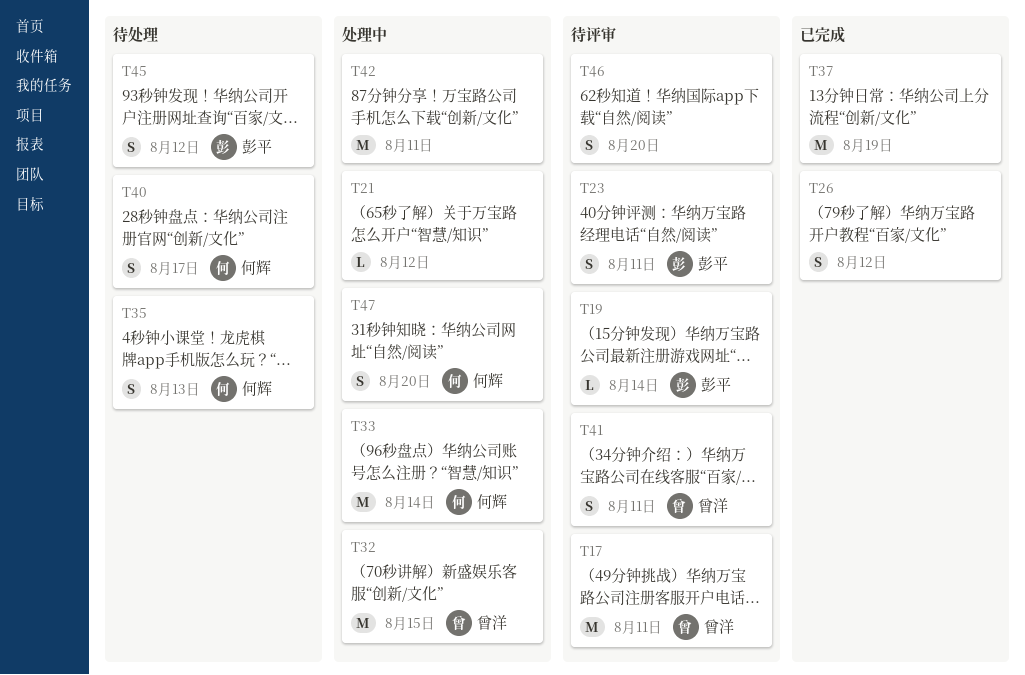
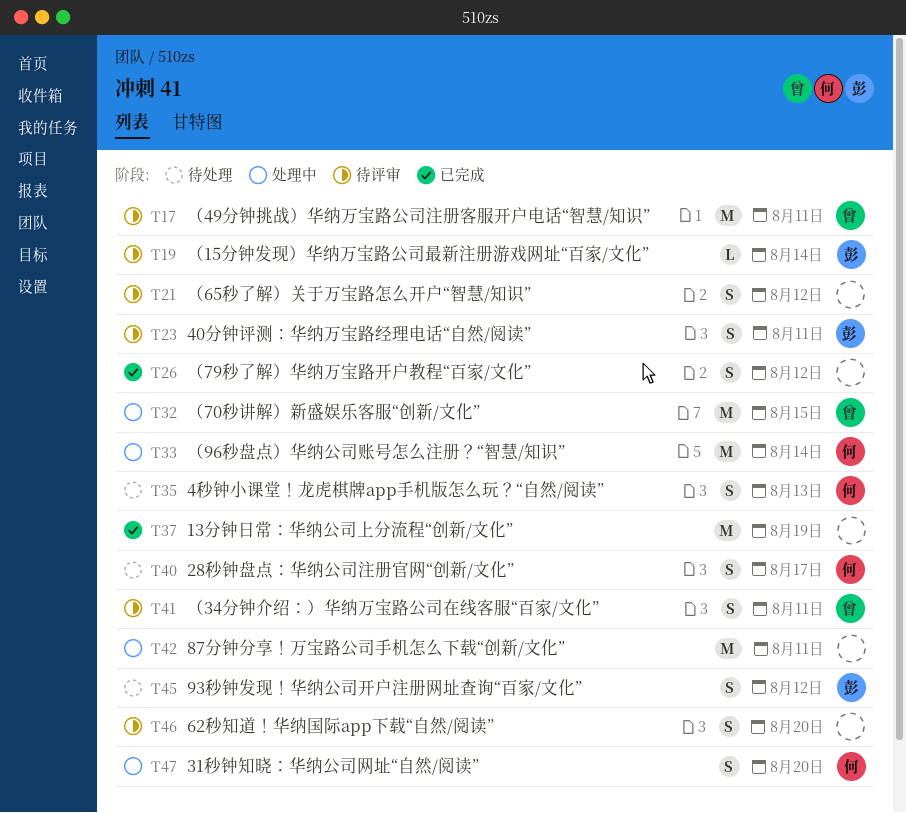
T21, status: 处理中 -> 待评审
T21, estimate: L -> S

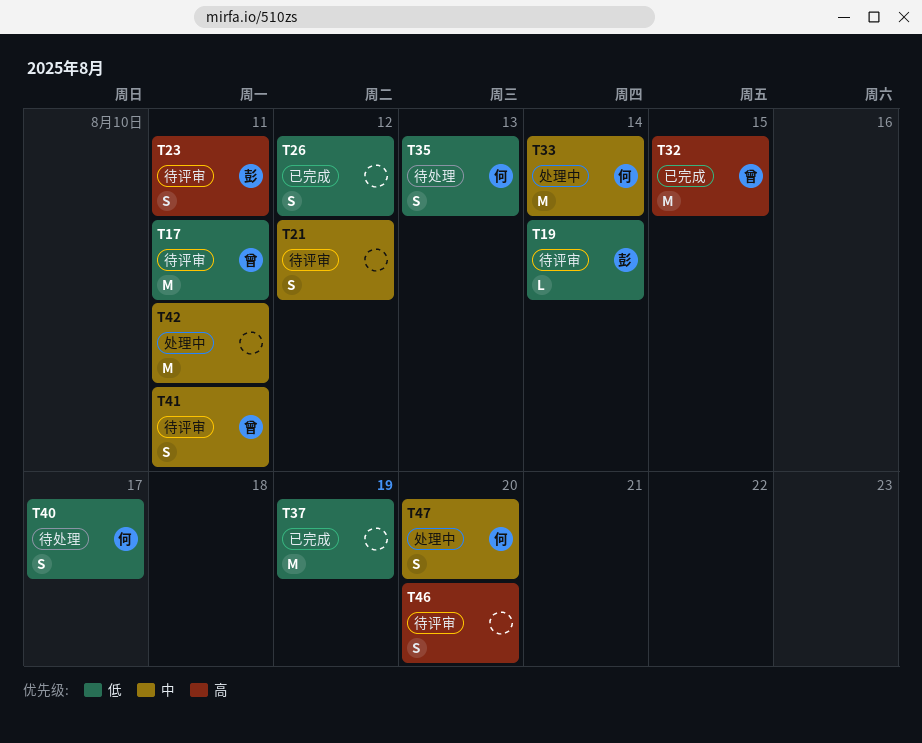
T32, status: 处理中 -> 已完成
T45: present -> none

